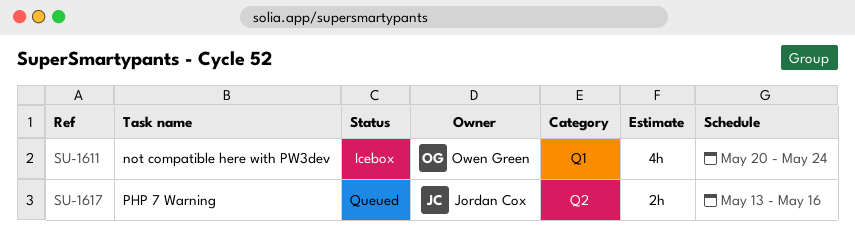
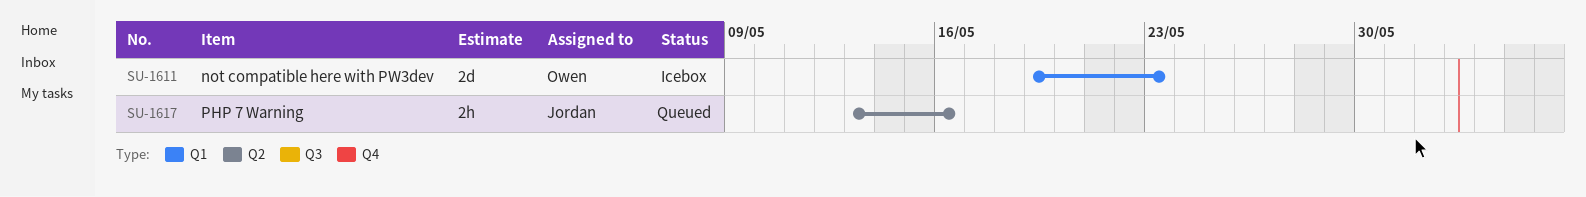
SU-1611, estimate: 4h -> 2d
SU-1611, start: May 20 -> May 19
SU-1611, due: May 24 -> May 23

